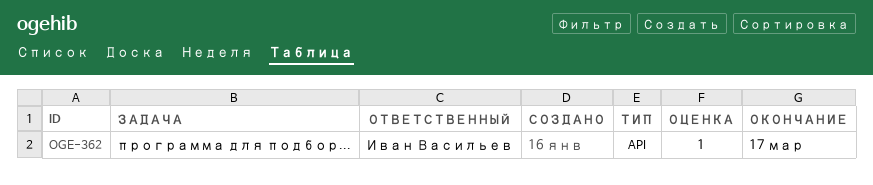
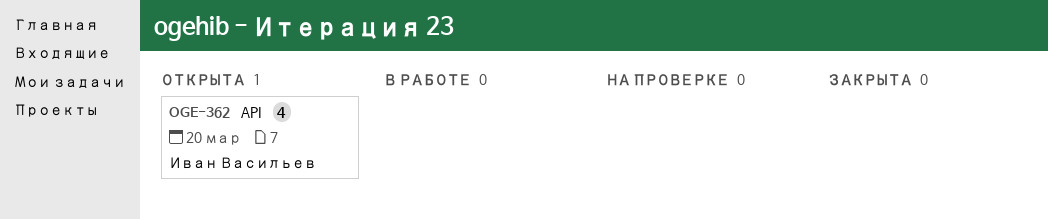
OGE-362, estimate: 1 -> 4
OGE-362, due: Mar 17 -> Mar 20

